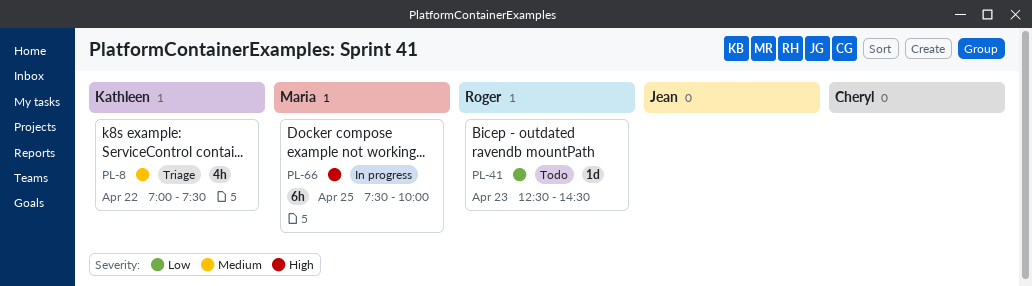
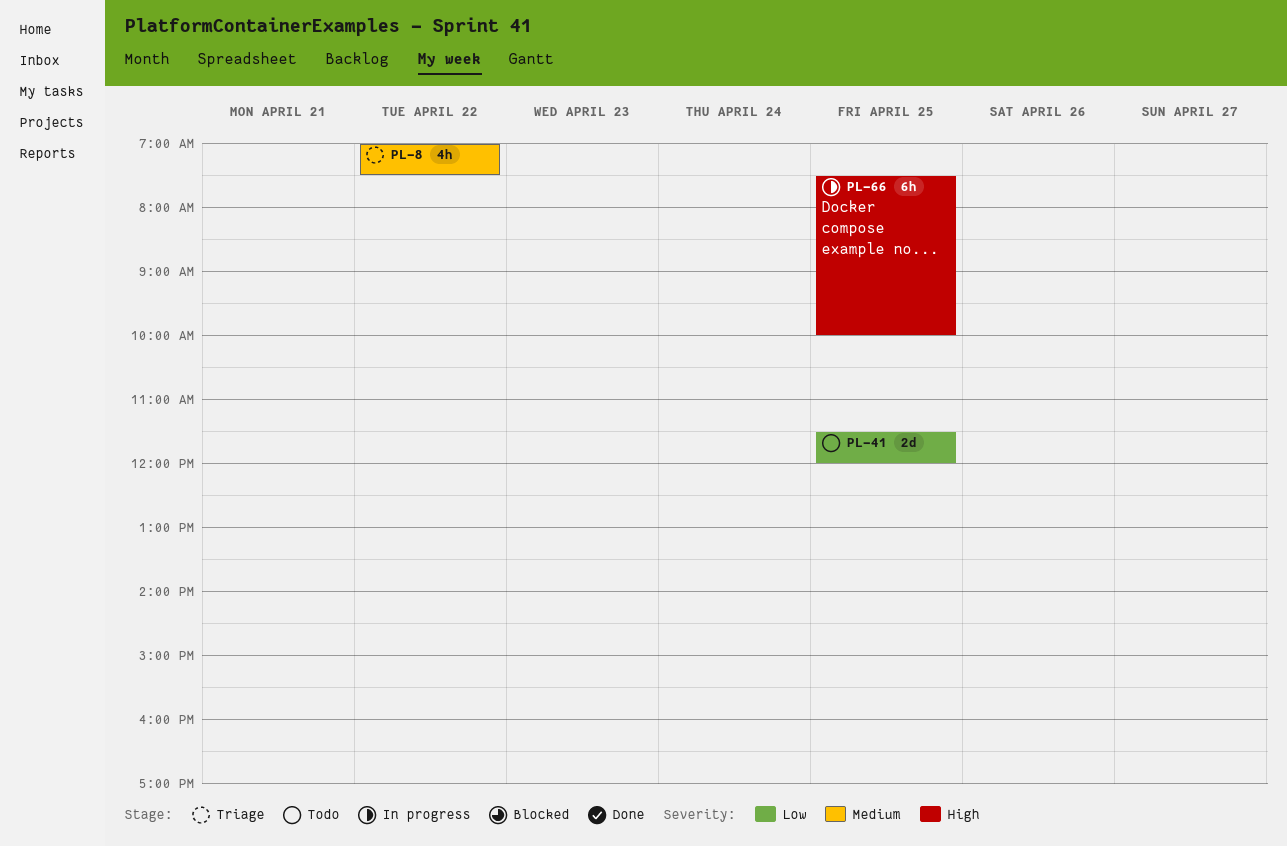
PL-41, estimate: 1d -> 2d
PL-41, day: Apr 23 -> Apr 25
PL-41, begins: 12:30 -> 11:30
PL-41, ends: 14:30 -> 12:00

